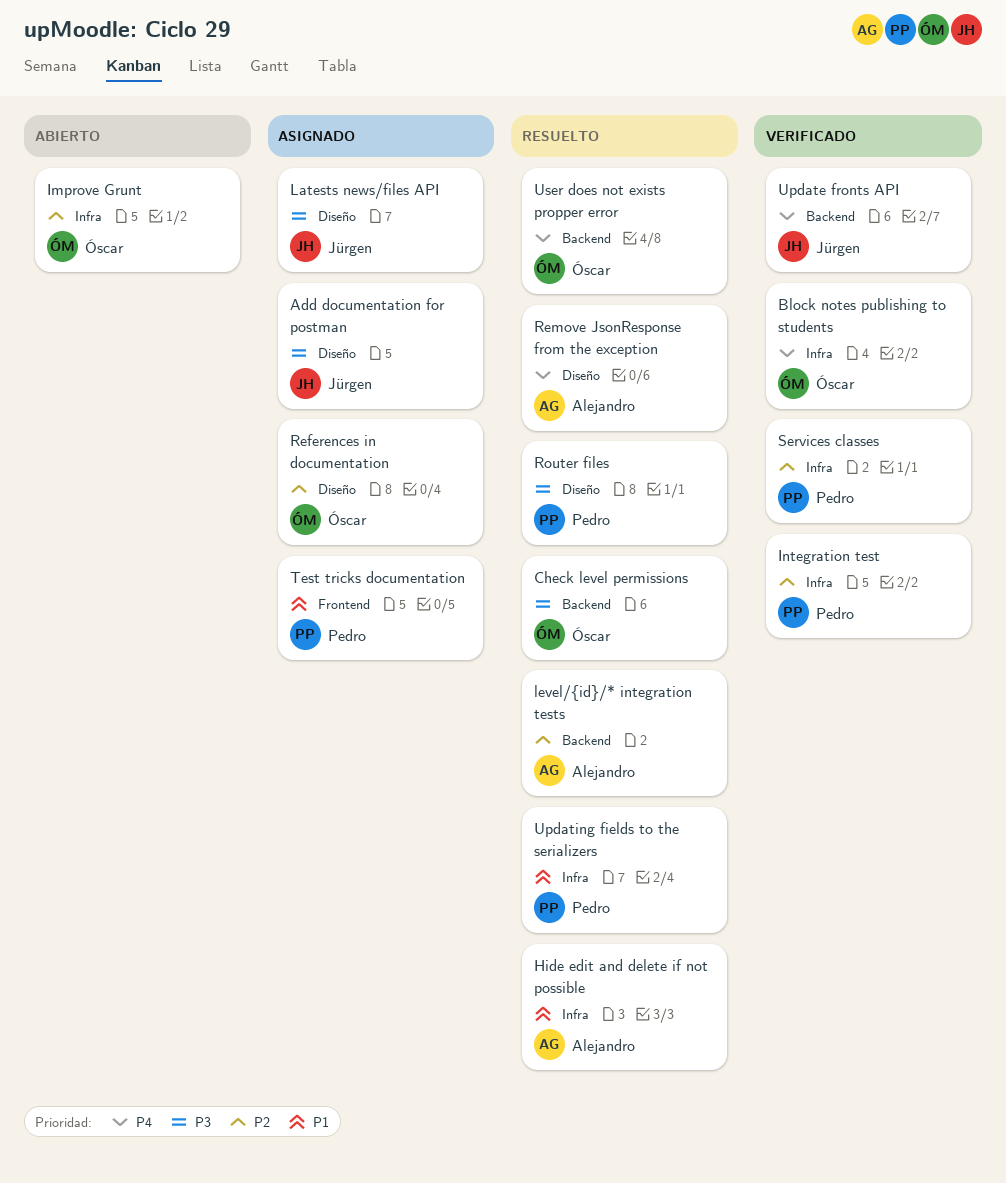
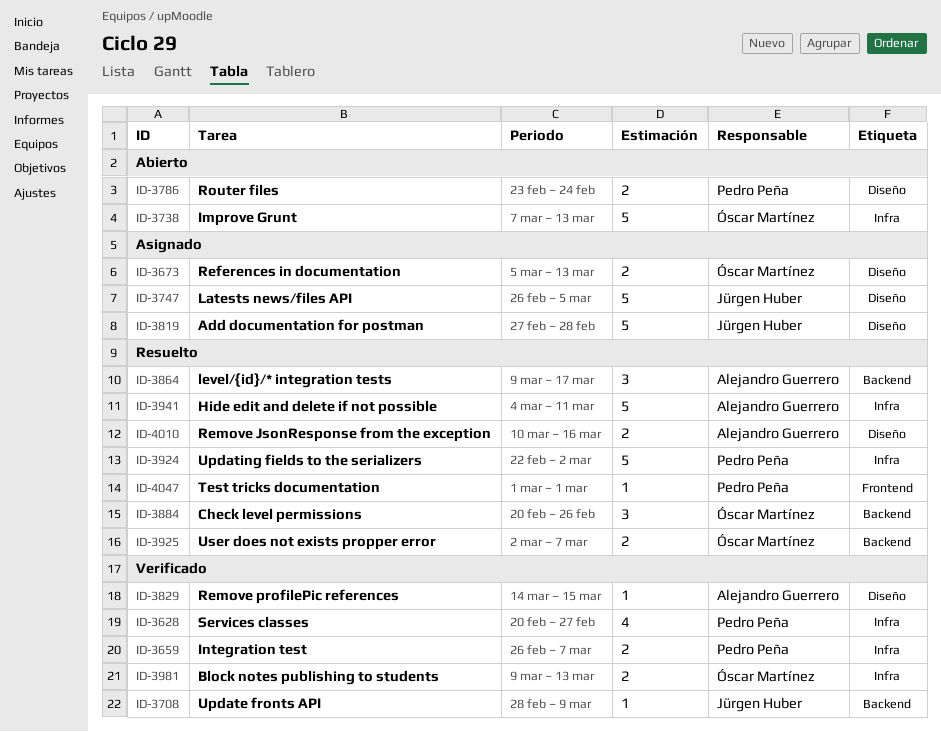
Remove profilePic references: none -> present
Router files, status: Resuelto -> Abierto
Test tricks documentation, status: Asignado -> Resuelto

